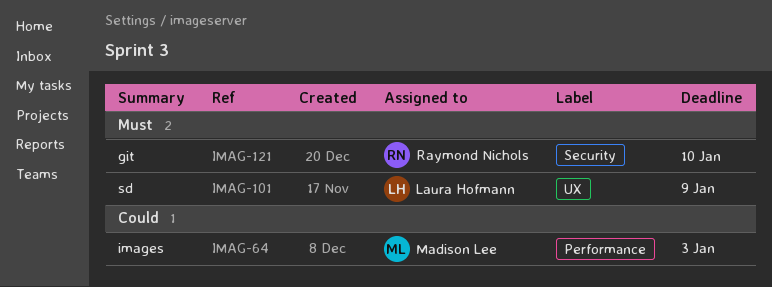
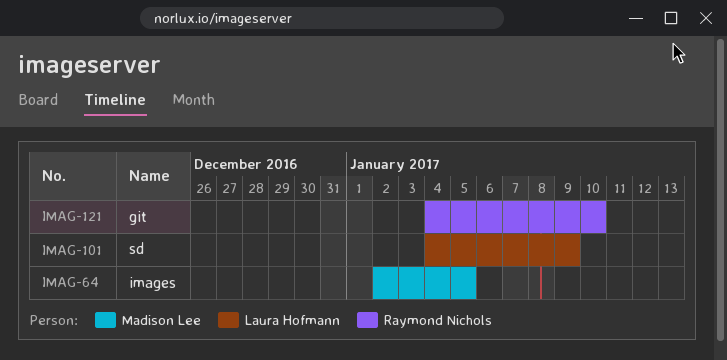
IMAG-64, due: Jan 3 -> Jan 5

